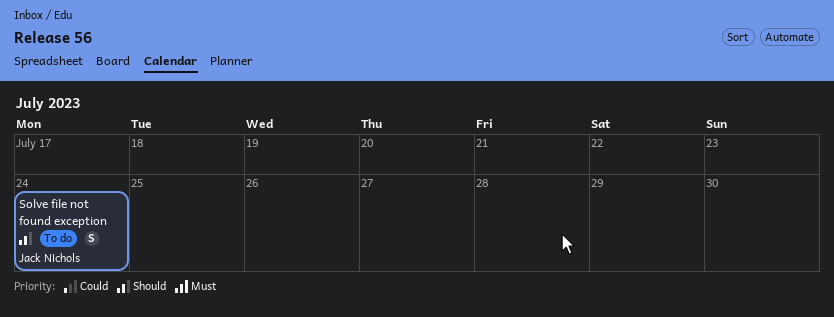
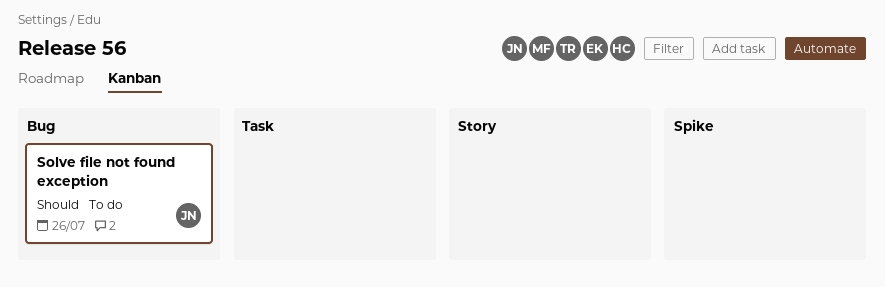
Solve file not found exception, due: Jul 24 -> Jul 26

